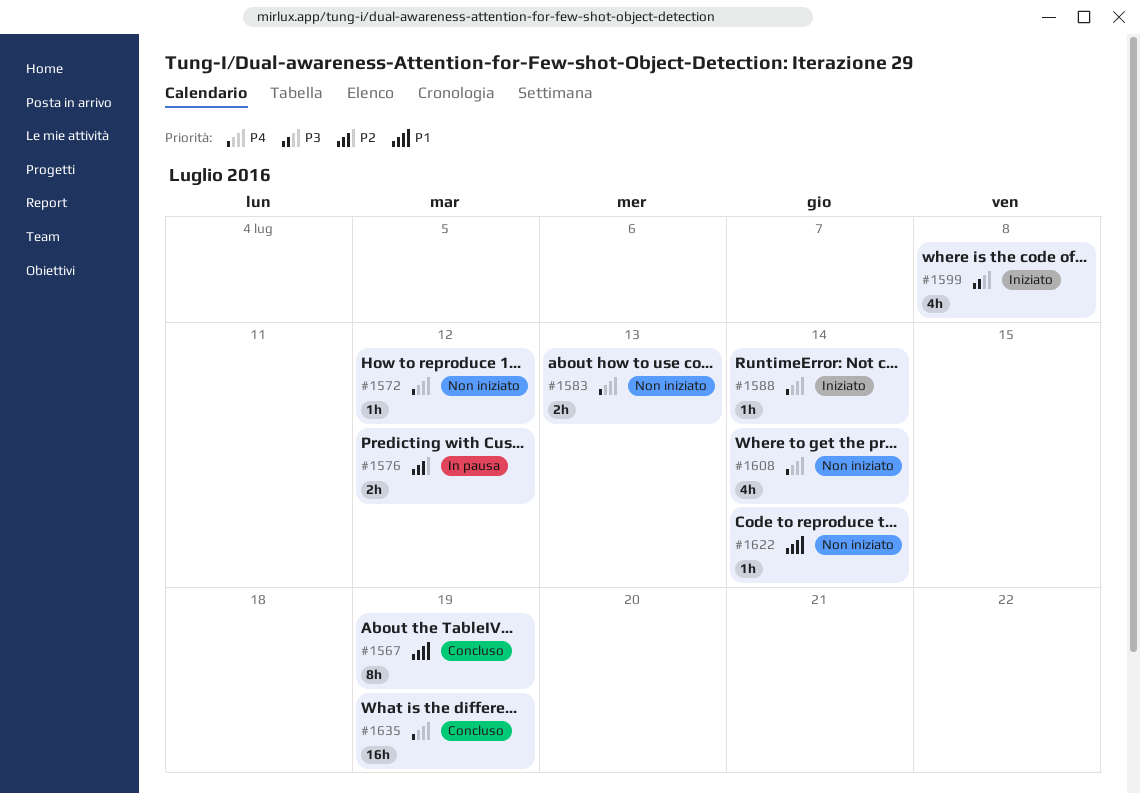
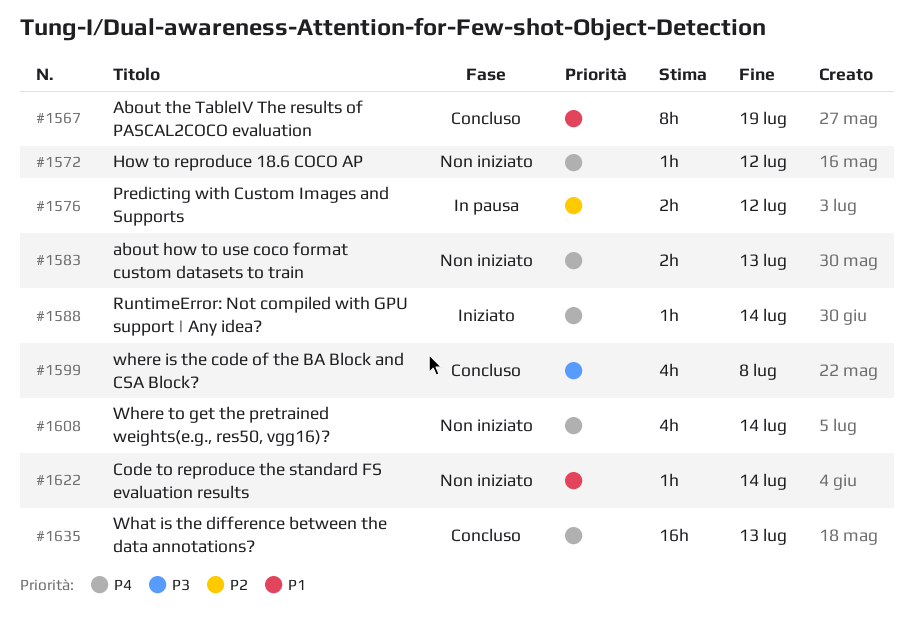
#1599, status: Iniziato -> Concluso
#1635, due: Jul 19 -> Jul 13

